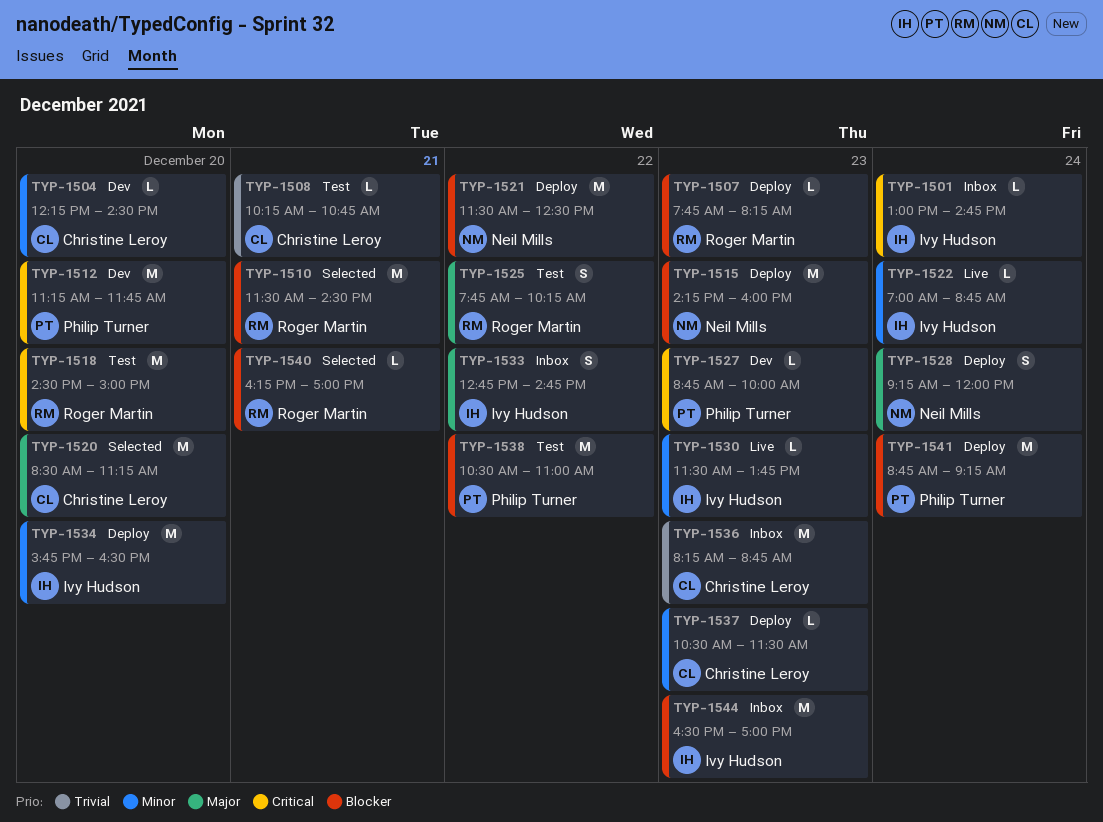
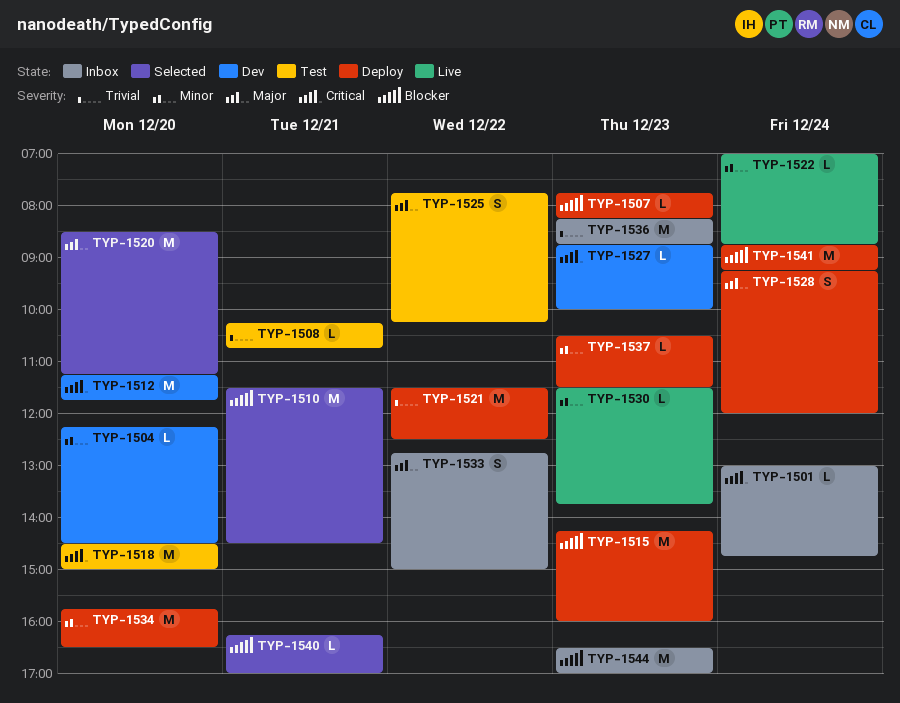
TYP-1521, priority: Blocker -> Trivial
TYP-1533, ends: 14:45 -> 15:00
TYP-1538: present -> none

